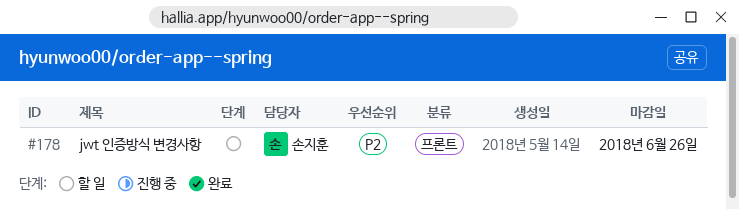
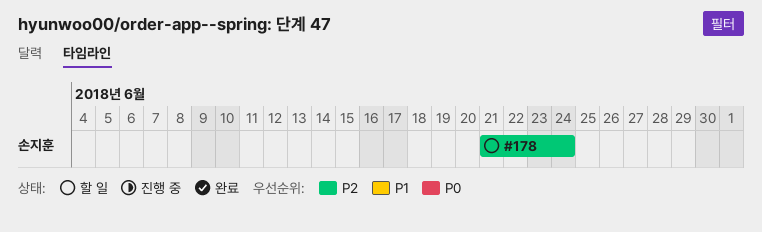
#178, due: Jun 26 -> Jun 24

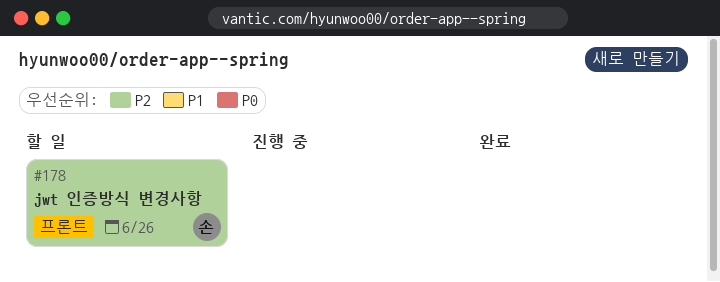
#178, due: Jun 24 -> Jun 26

